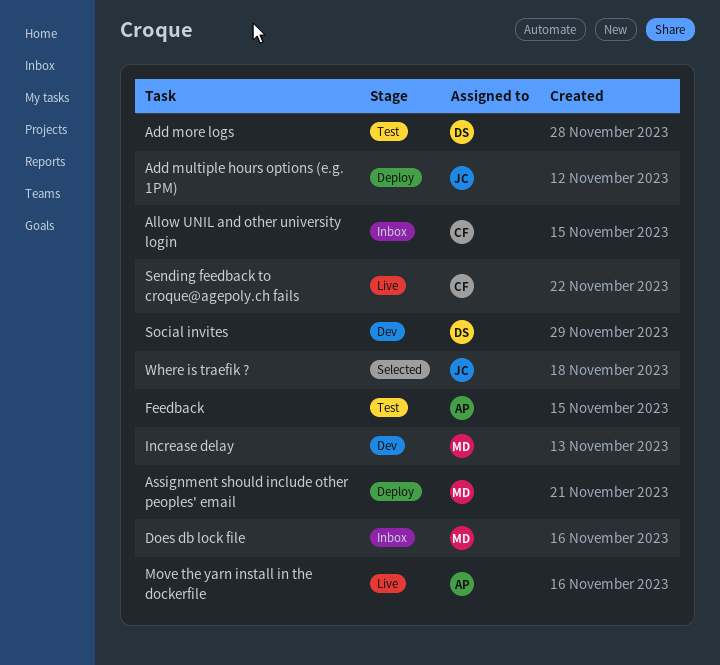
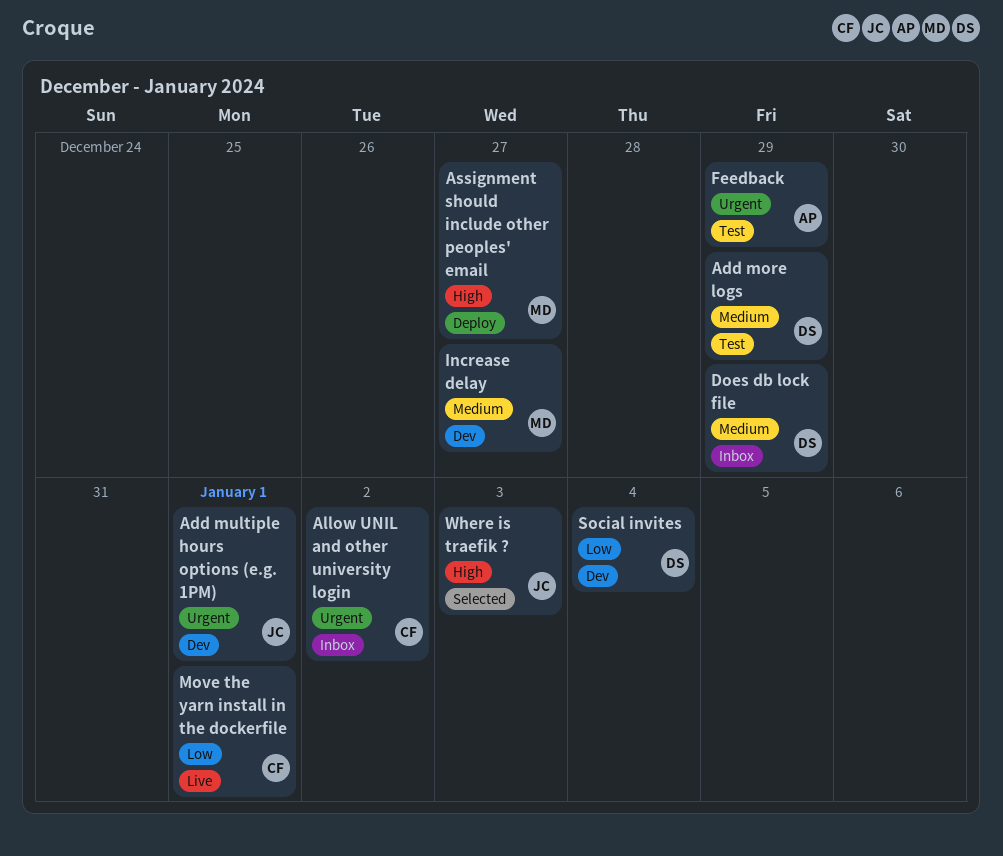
Add multiple hours options (e.g. 1PM), status: Deploy -> Dev
Does db lock file, owner: MD -> DS
Move the yarn install in the dockerfile, owner: AP -> CF
Sending feedback to croque@agepoly.ch fails: present -> none

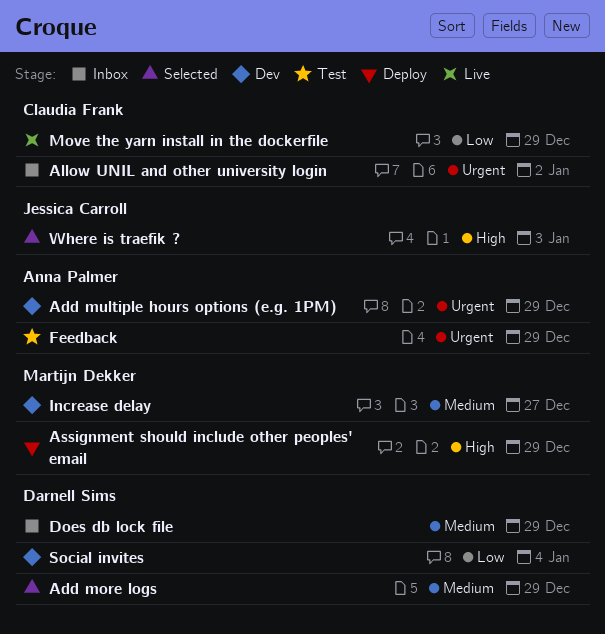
Add more logs, status: Test -> Selected
Add multiple hours options (e.g. 1PM), owner: Jessica Carroll -> Anna Palmer
Add multiple hours options (e.g. 1PM), due: Jan 1 -> Dec 29
Assignment should include other peoples' email, due: Dec 27 -> Dec 29
Move the yarn install in the dockerfile, due: Jan 1 -> Dec 29

